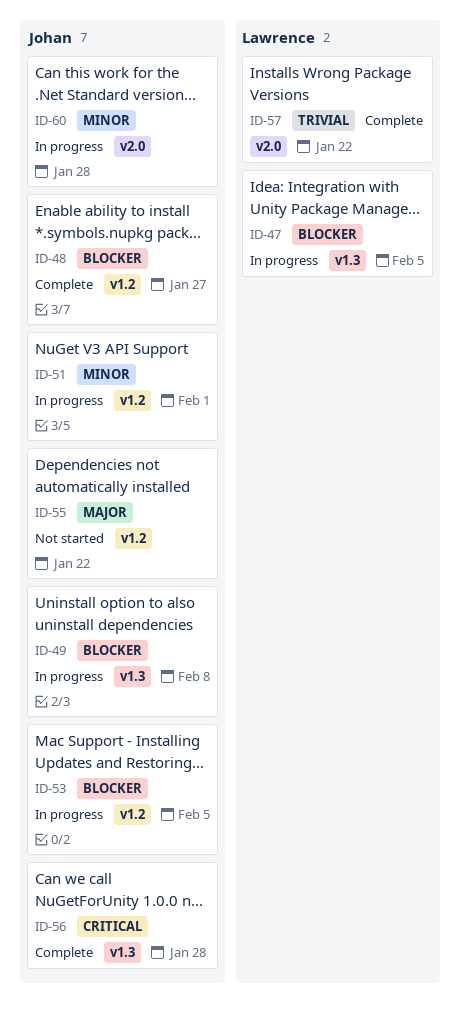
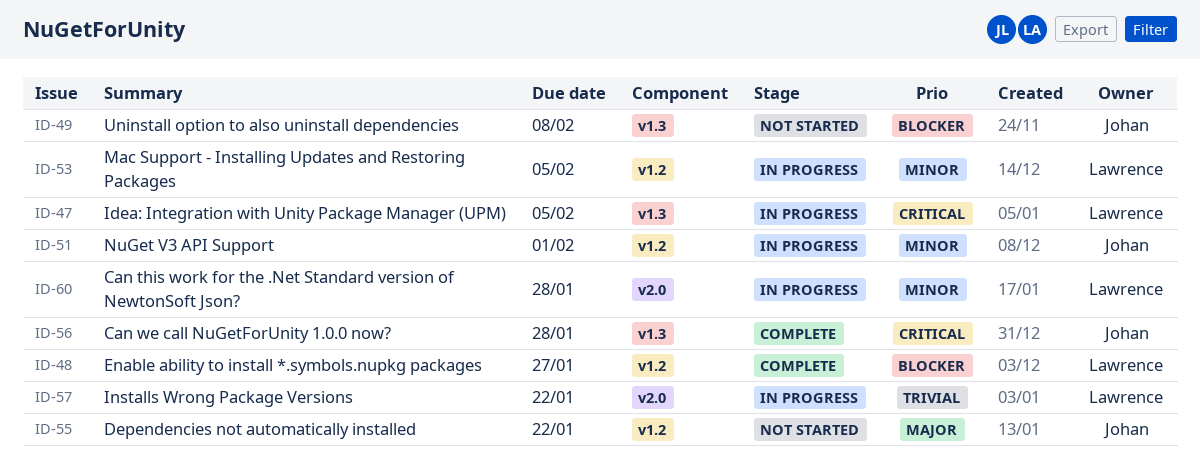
ID-47, priority: Blocker -> Critical
ID-48, owner: Johan -> Lawrence
ID-49, status: In progress -> Not started
ID-53, owner: Johan -> Lawrence
ID-53, priority: Blocker -> Minor
ID-57, status: Complete -> In progress
ID-60, owner: Johan -> Lawrence

